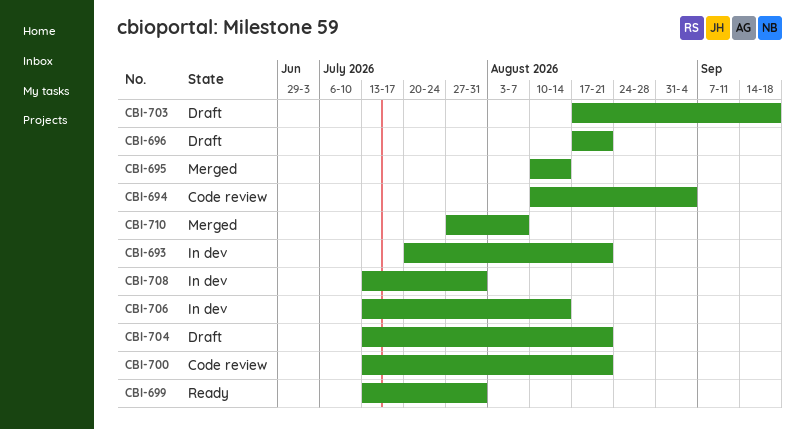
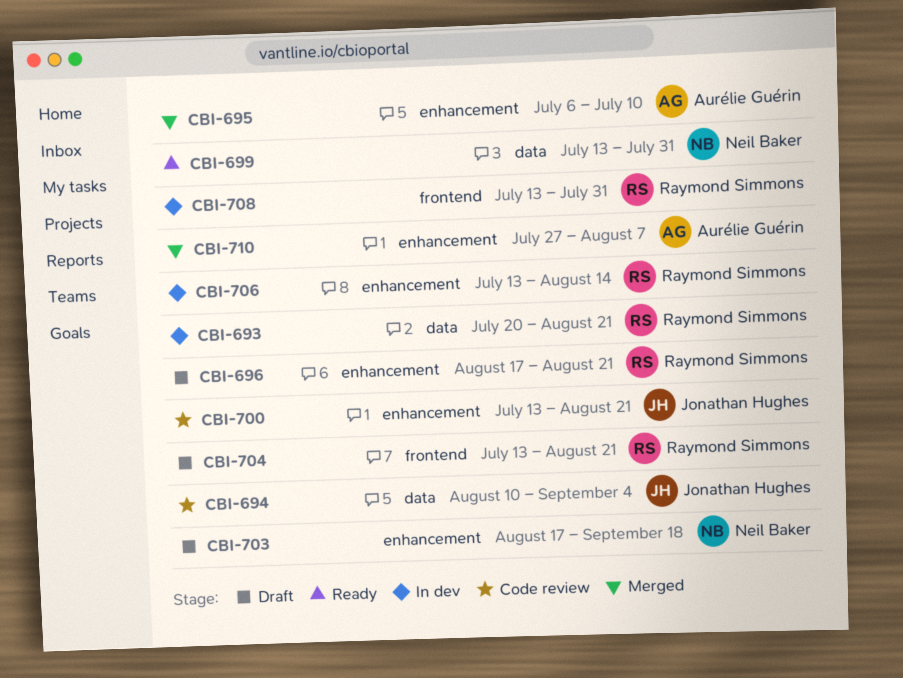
CBI-695, start: Aug 10 -> Jul 6
CBI-695, due: Aug 14 -> Jul 10

